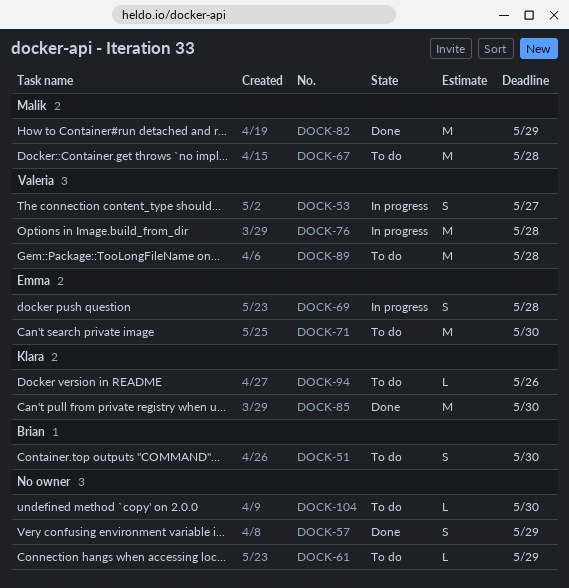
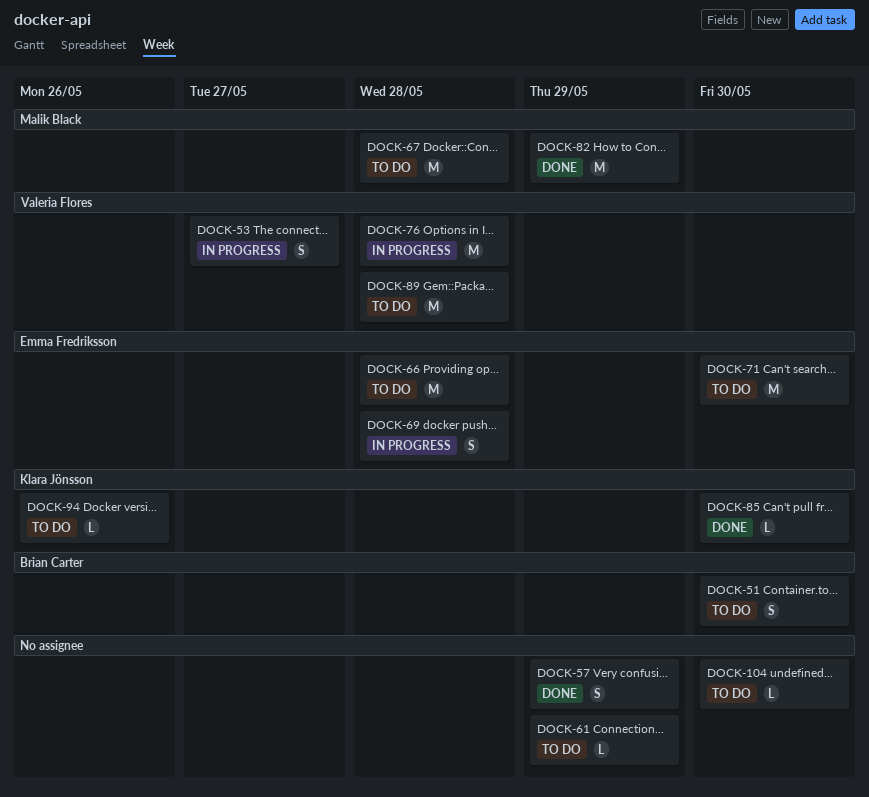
DOCK-66: none -> present
DOCK-85, estimate: M -> L

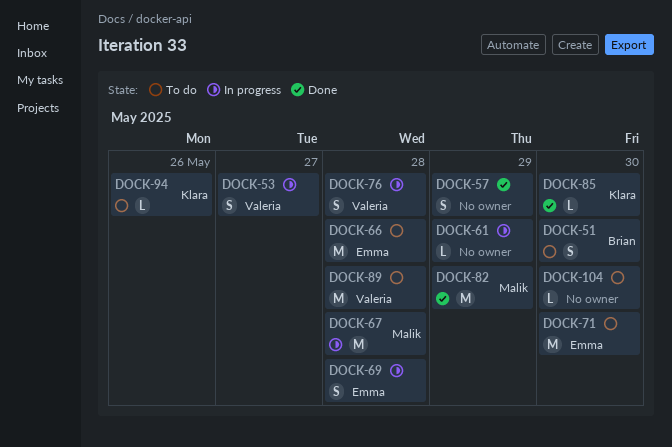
DOCK-61, status: To do -> In progress
DOCK-67, status: To do -> In progress
DOCK-76, estimate: M -> S

